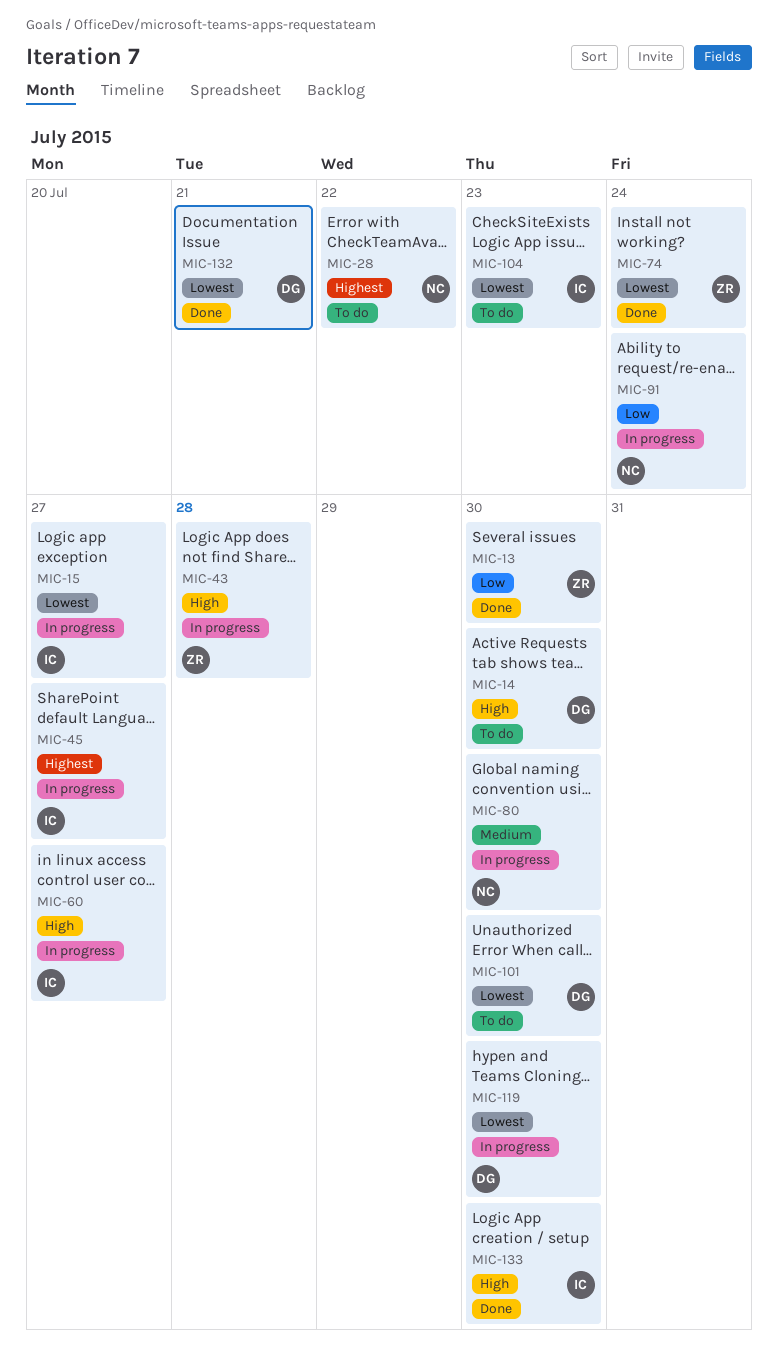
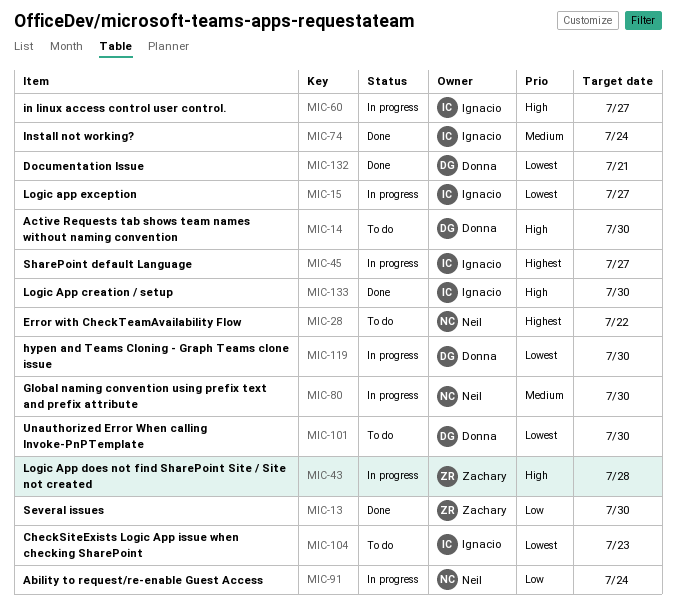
MIC-74, owner: Zachary -> Ignacio
MIC-74, priority: Lowest -> Medium

